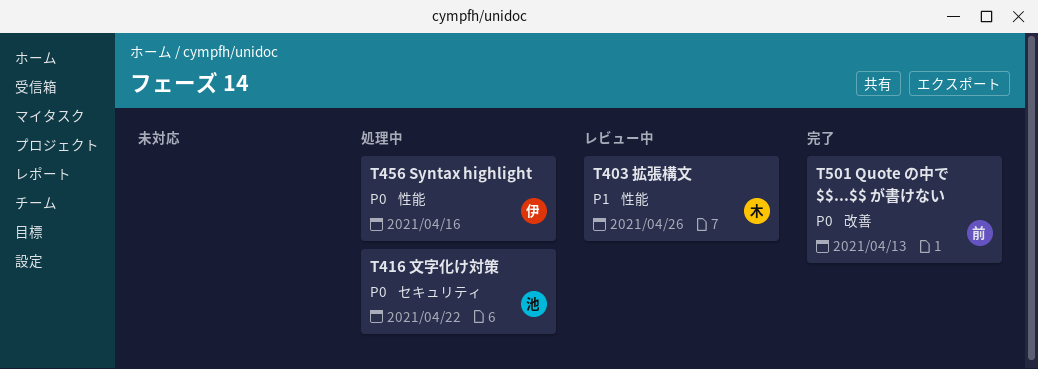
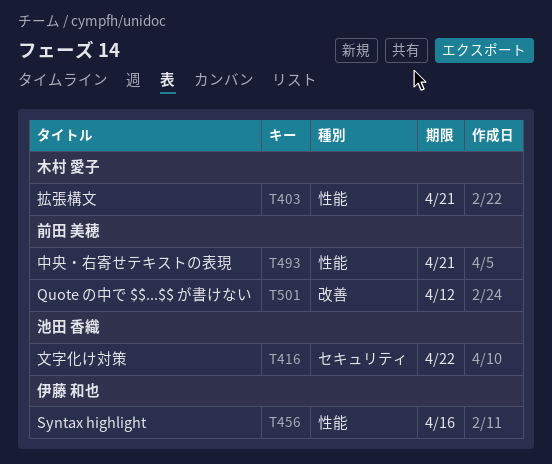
T403, due: Apr 26 -> Apr 21
T493: none -> present
T501, due: Apr 13 -> Apr 12

